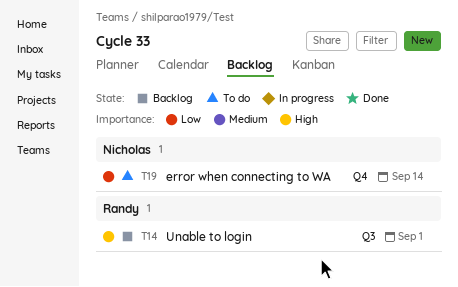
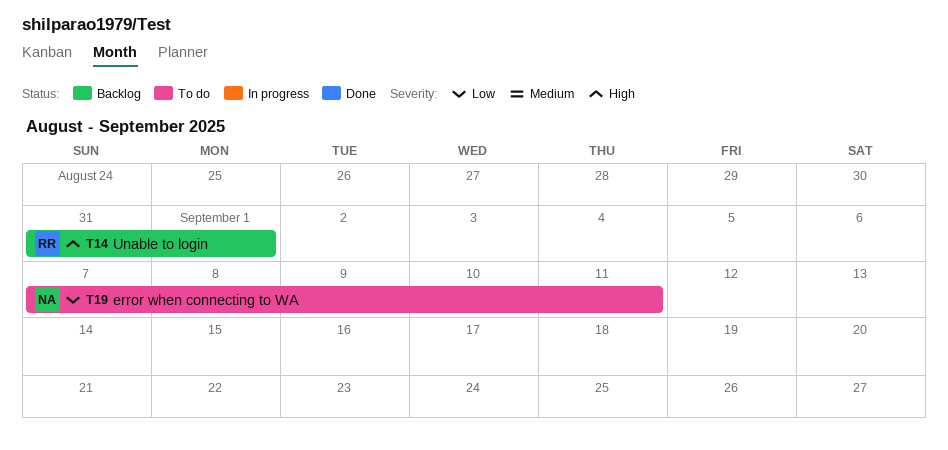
T19, due: Sep 14 -> Sep 11

